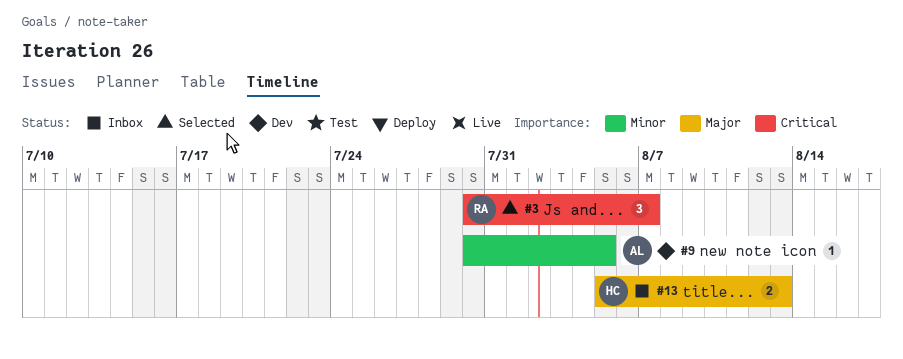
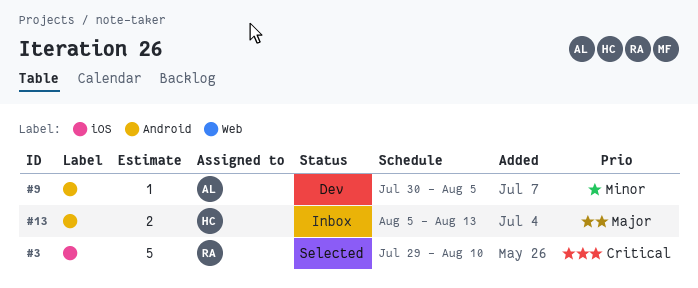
#3, estimate: 3 -> 5
#3, start: Jul 30 -> Jul 29
#3, due: Aug 7 -> Aug 10

